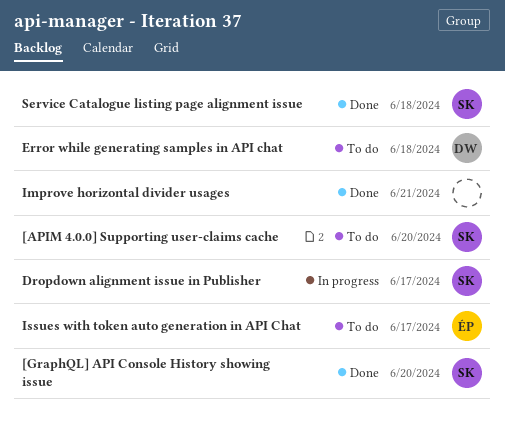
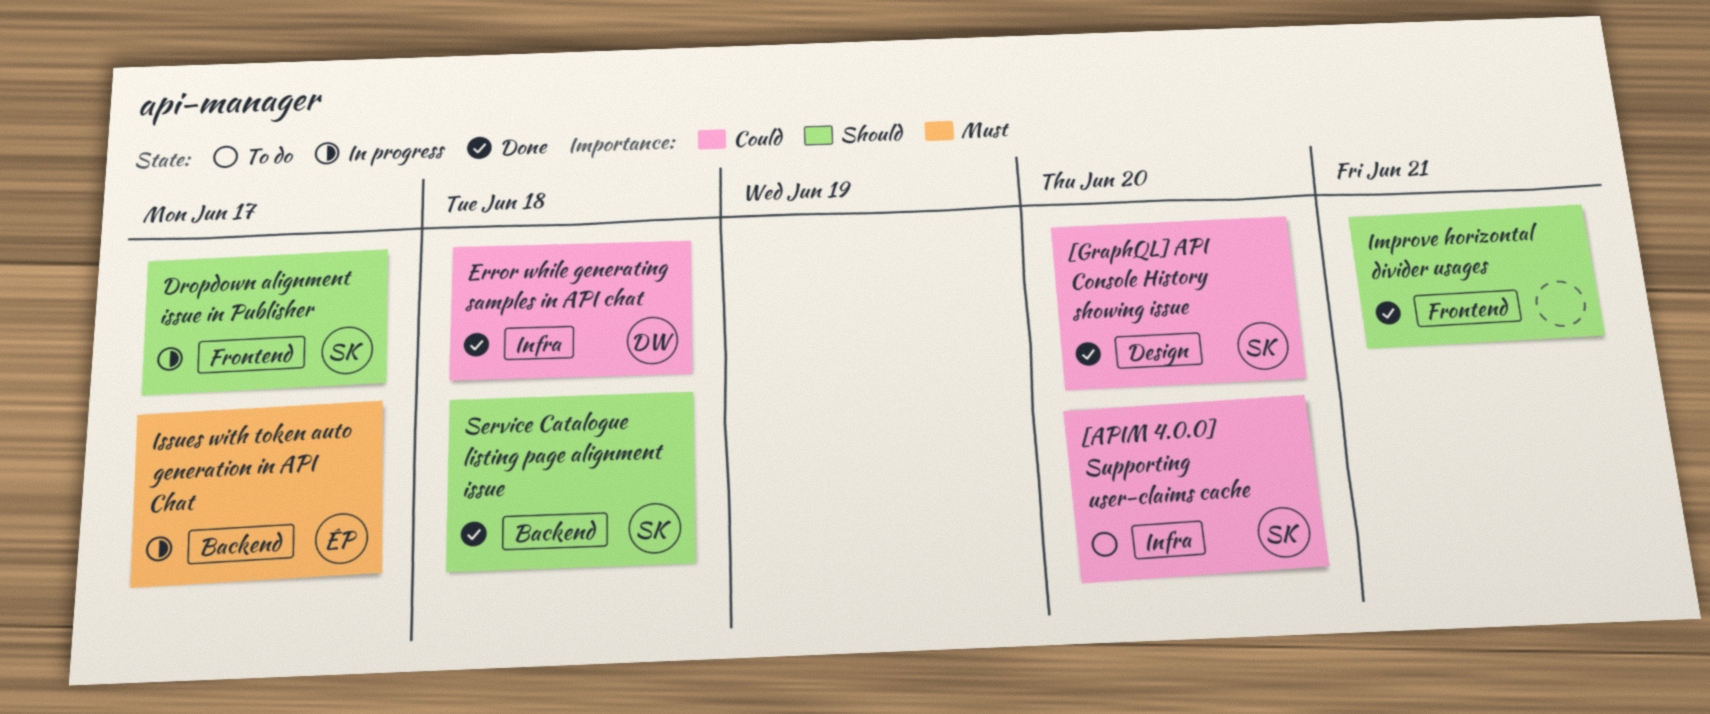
Error while generating samples in API chat, status: To do -> Done
Issues with token auto generation in API Chat, status: To do -> In progress

